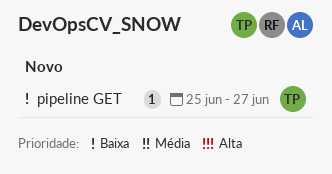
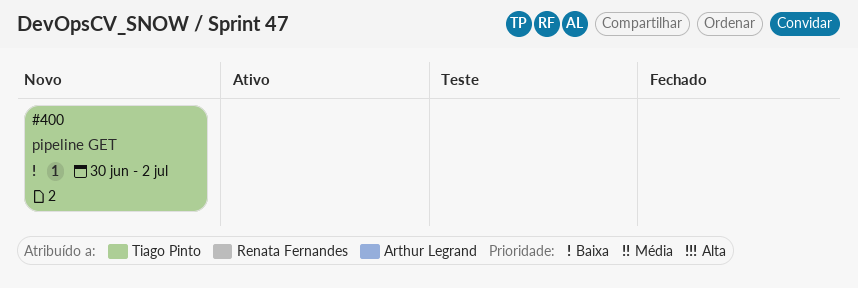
pipeline GET, start: Jun 25 -> Jun 30
pipeline GET, due: Jun 27 -> Jul 2

